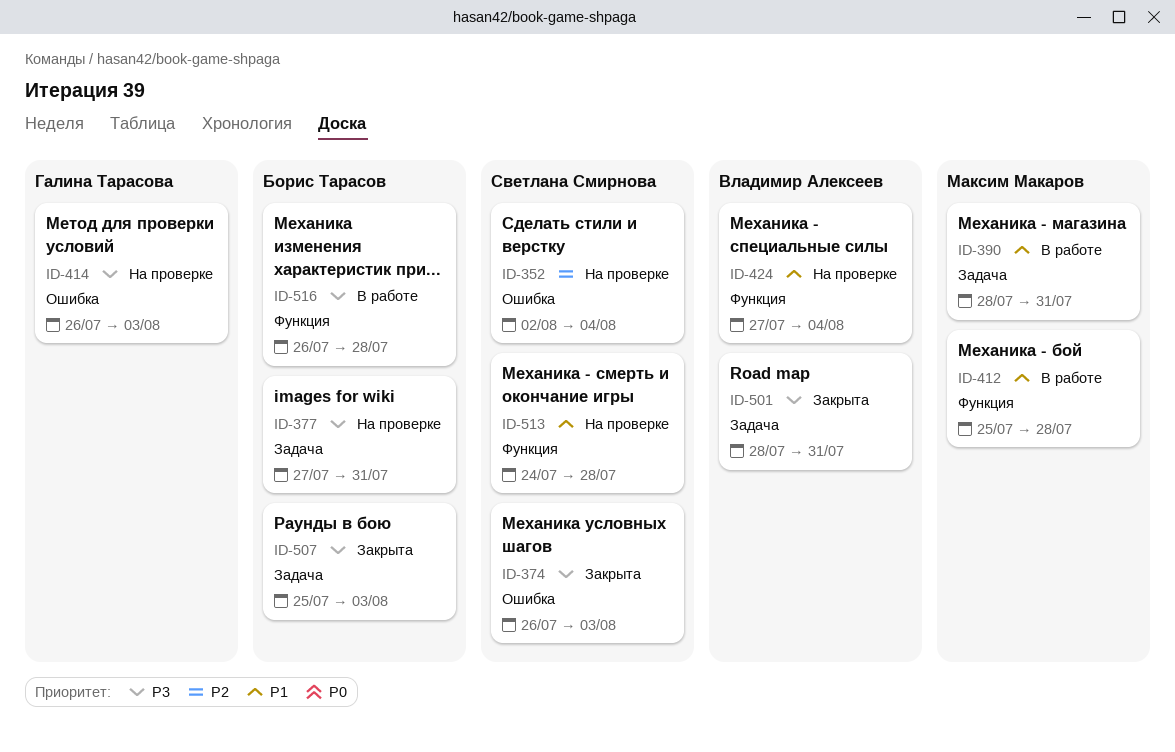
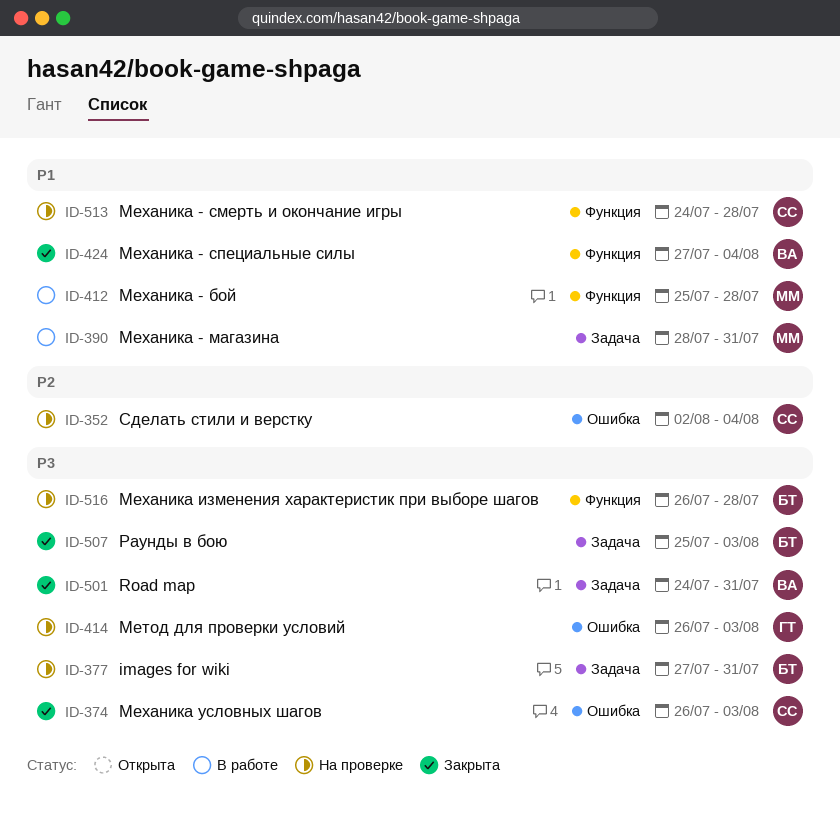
ID-424, status: На проверке -> Закрыта
ID-501, start: Jul 28 -> Jul 24
ID-516, status: В работе -> На проверке

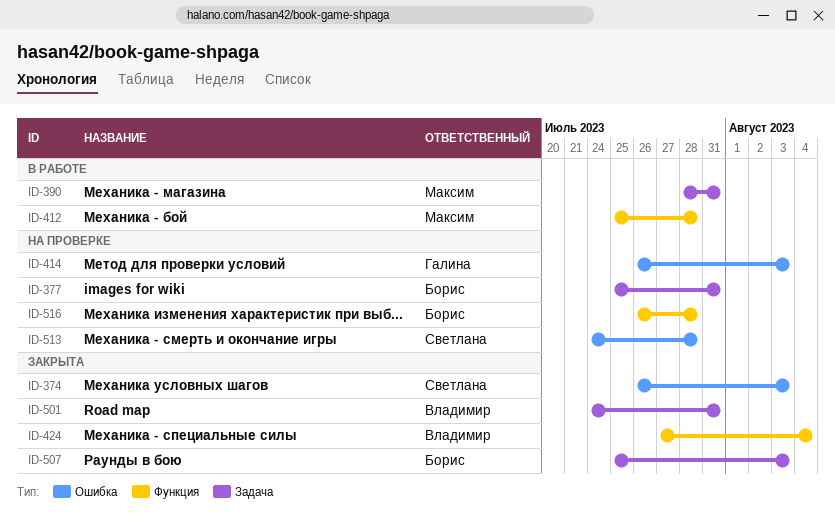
ID-352: present -> none
ID-377, start: Jul 27 -> Jul 25
ID-513, label: Функция -> Ошибка

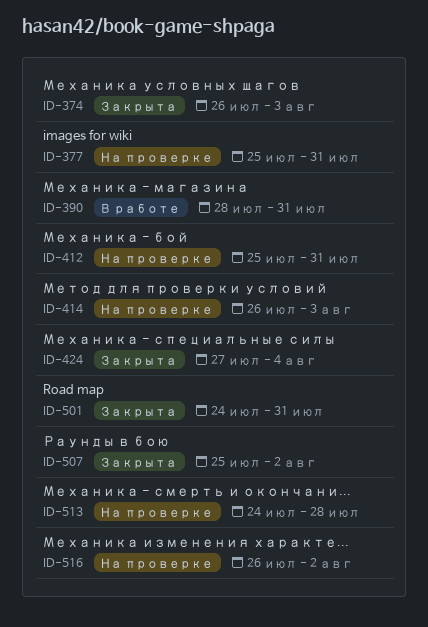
ID-412, status: В работе -> На проверке
ID-412, due: Jul 28 -> Jul 31
ID-507, due: Aug 3 -> Aug 2
ID-516, due: Jul 28 -> Aug 2

